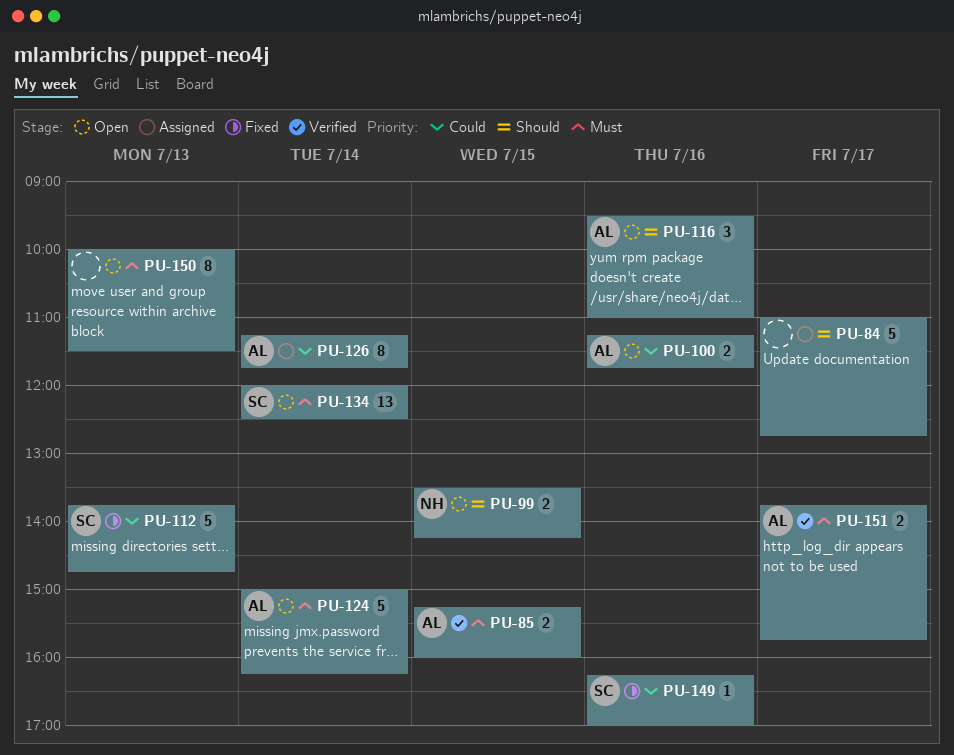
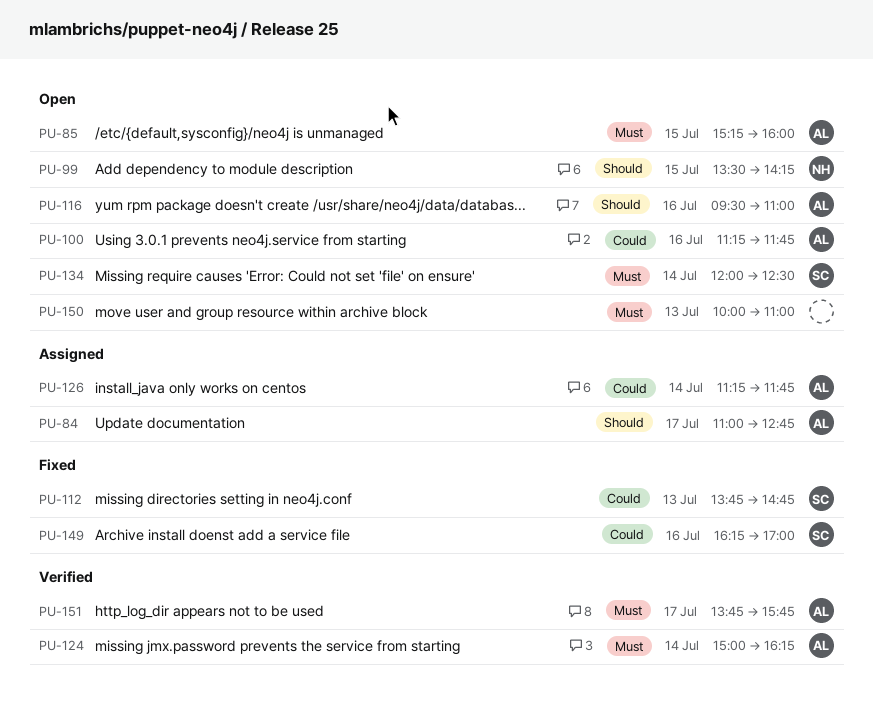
PU-84, owner: none -> AL
PU-85, status: Verified -> Open
PU-124, status: Open -> Verified
PU-150, ends: 11:30 -> 11:00

